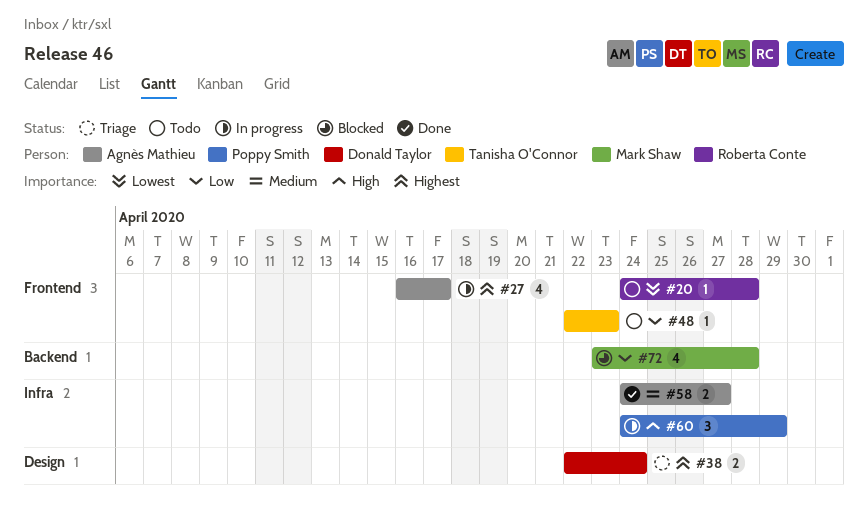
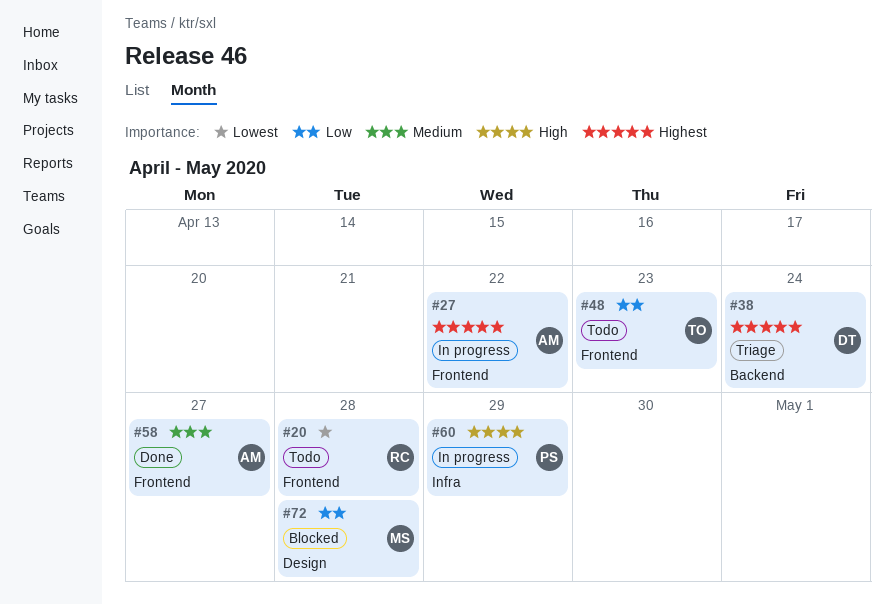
#27, due: Apr 17 -> Apr 22
#38, label: Design -> Backend
#58, label: Infra -> Frontend
#72, label: Backend -> Design

